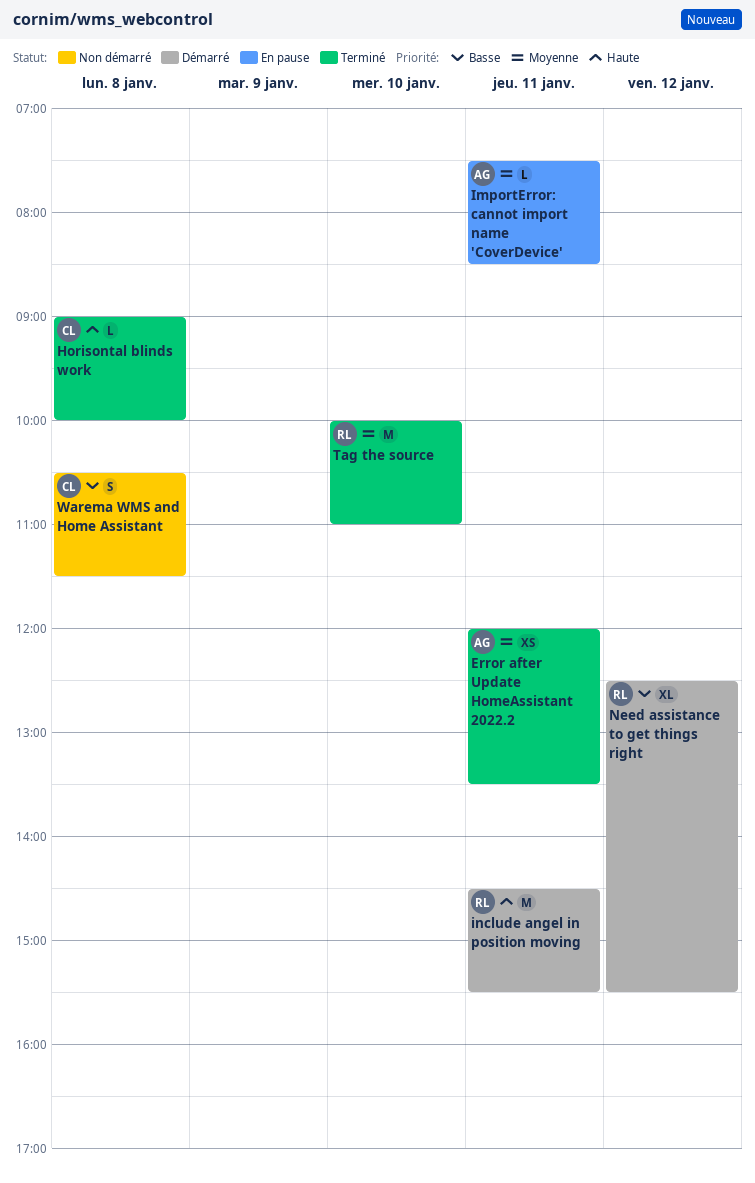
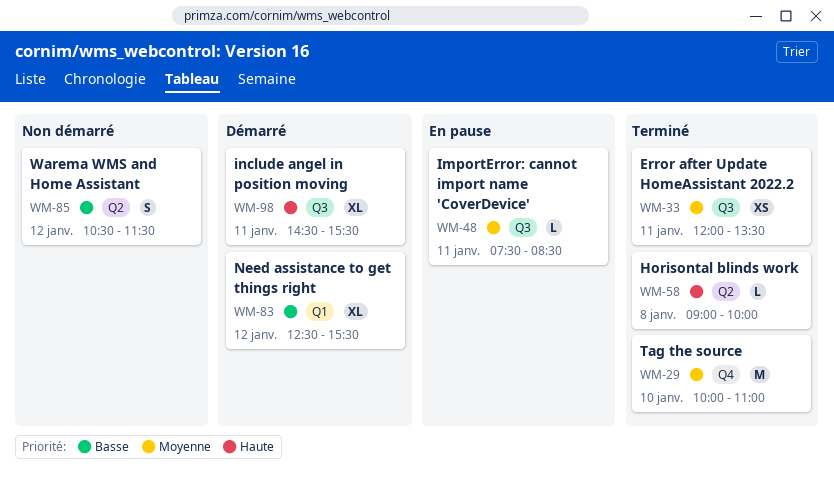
include angel in position moving, estimate: M -> XL
Warema WMS and Home Assistant, day: Jan 8 -> Jan 12

